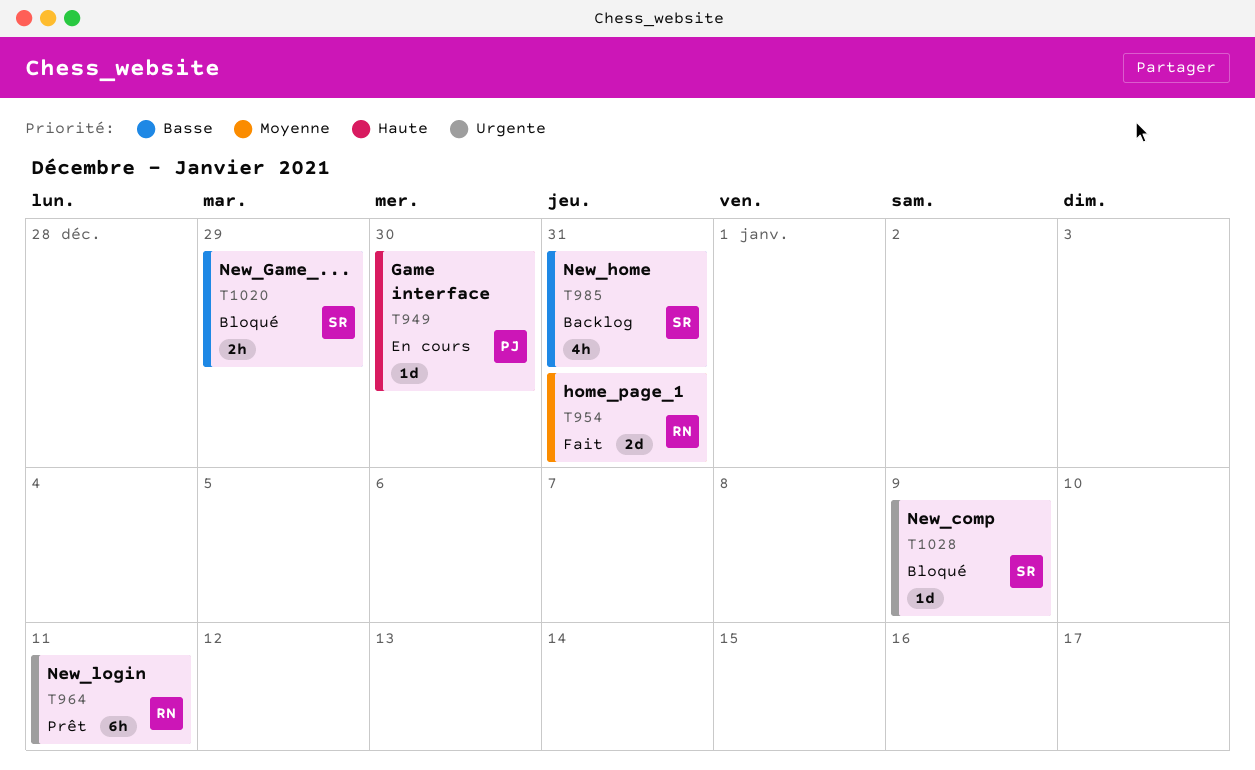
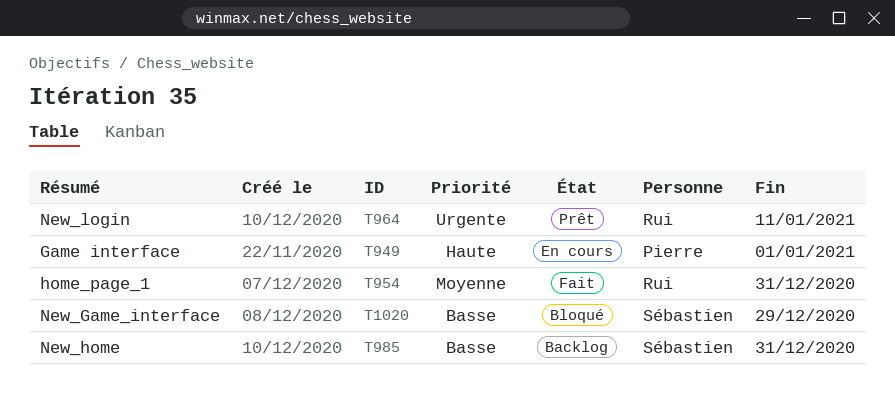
T949, due: Dec 30 -> Jan 1
T1028: present -> none

